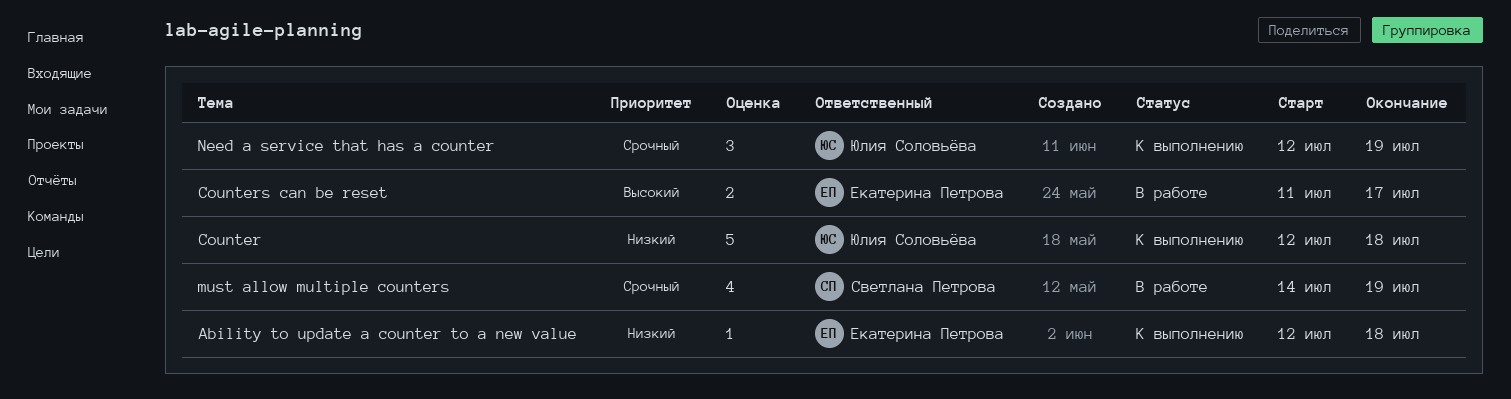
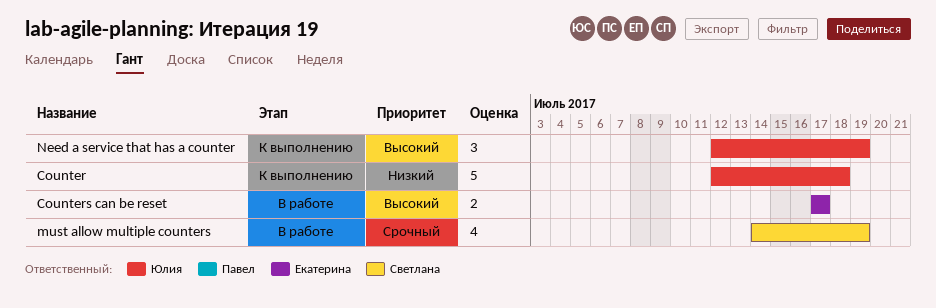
Ability to update a counter to a new value: present -> none
Counters can be reset, start: Jul 11 -> Jul 17
Need a service that has a counter, priority: Срочный -> Высокий

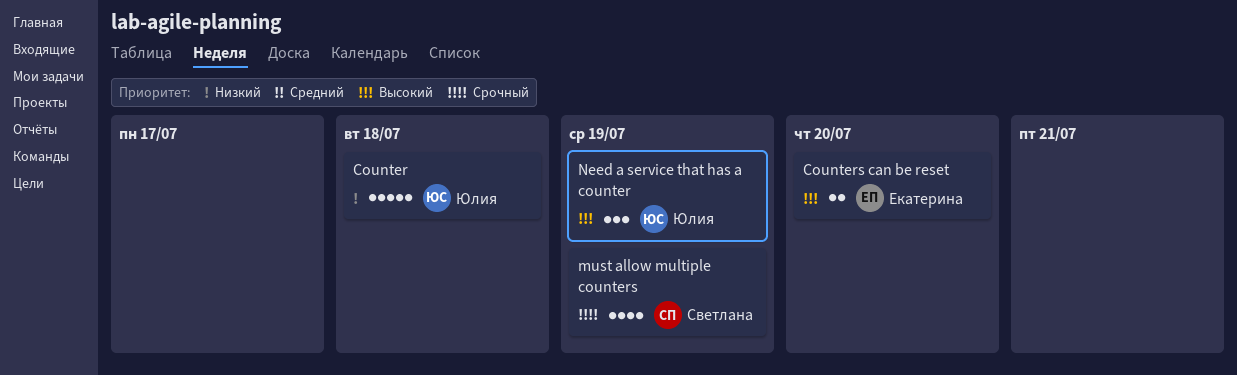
Counters can be reset, due: Jul 17 -> Jul 20

